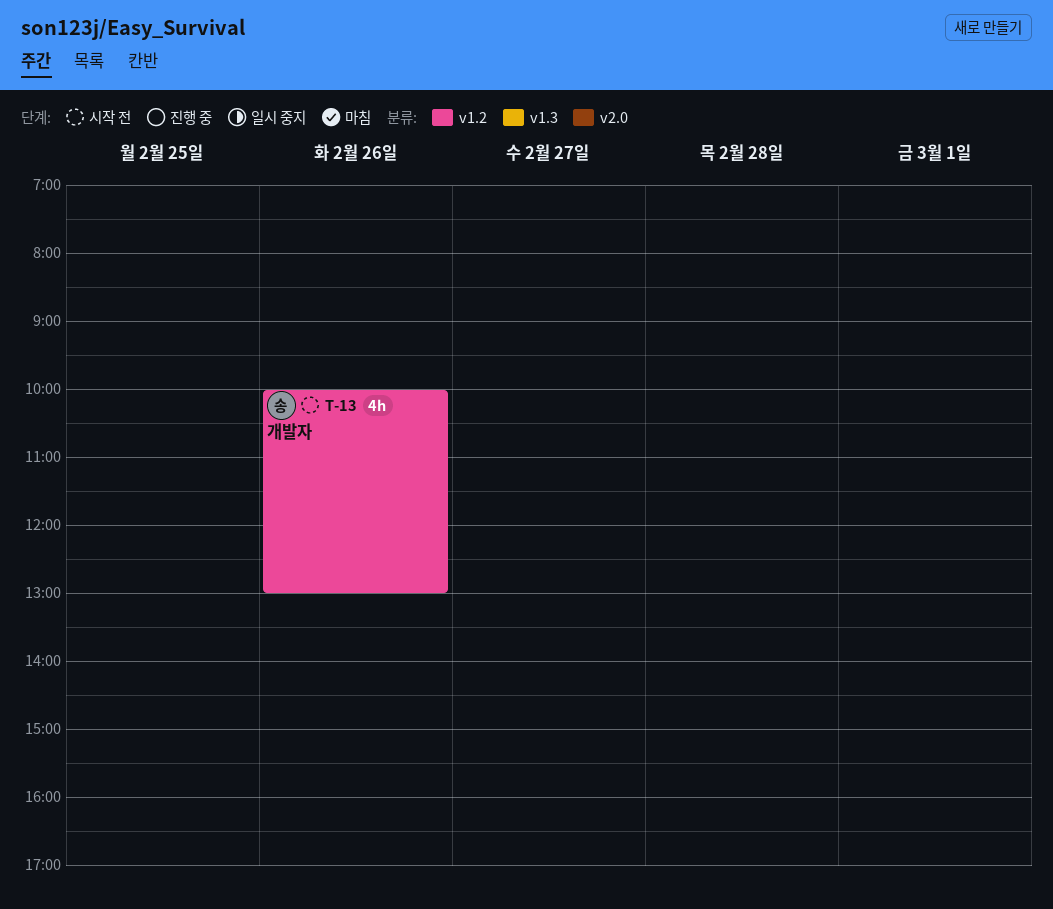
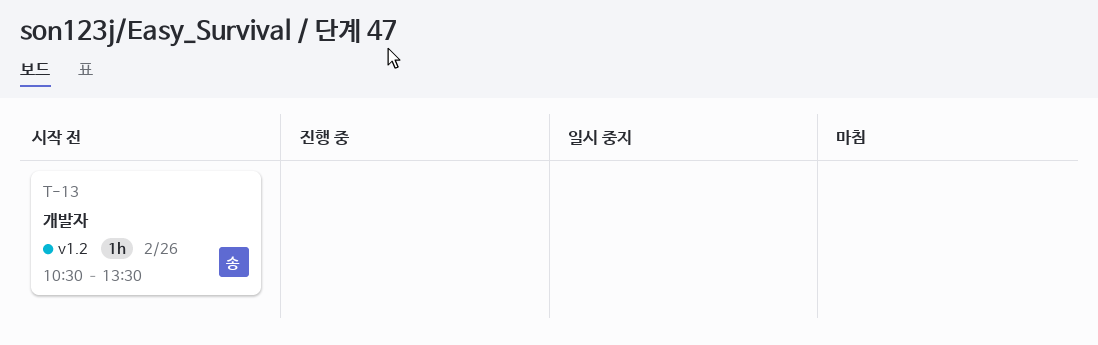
T-13, estimate: 4h -> 1h
T-13, begins: 10:00 -> 10:30
T-13, ends: 13:00 -> 13:30

